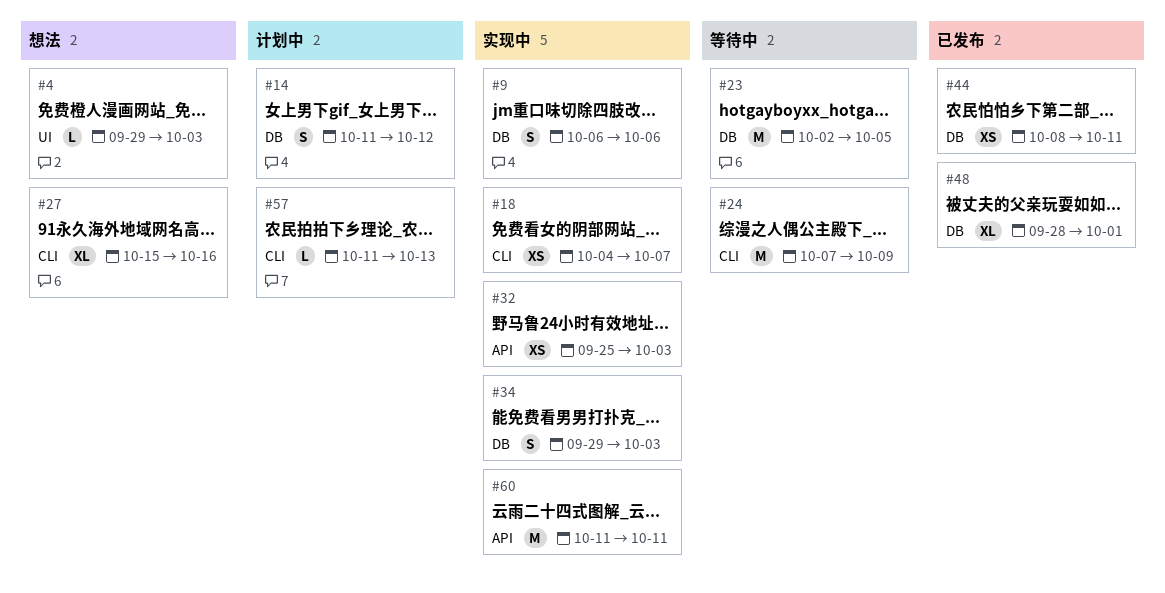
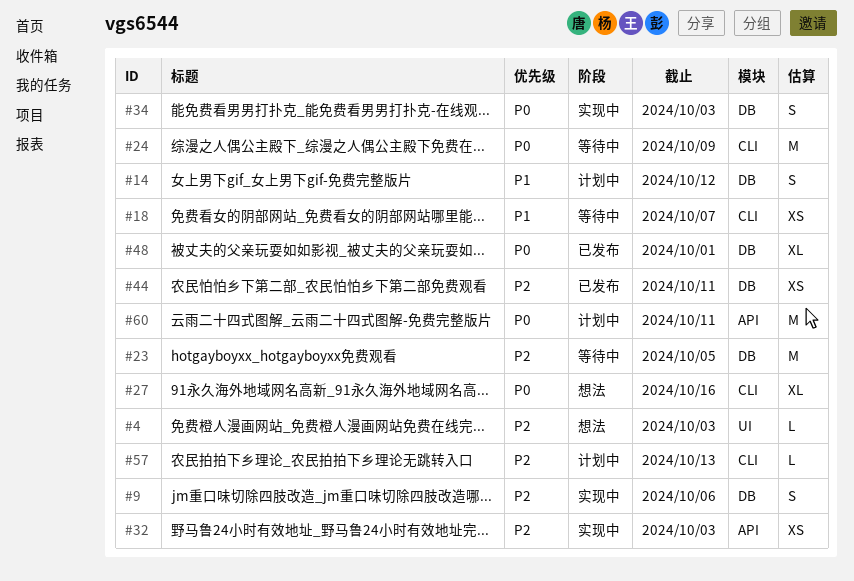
#18, status: 实现中 -> 等待中
#60, status: 实现中 -> 计划中

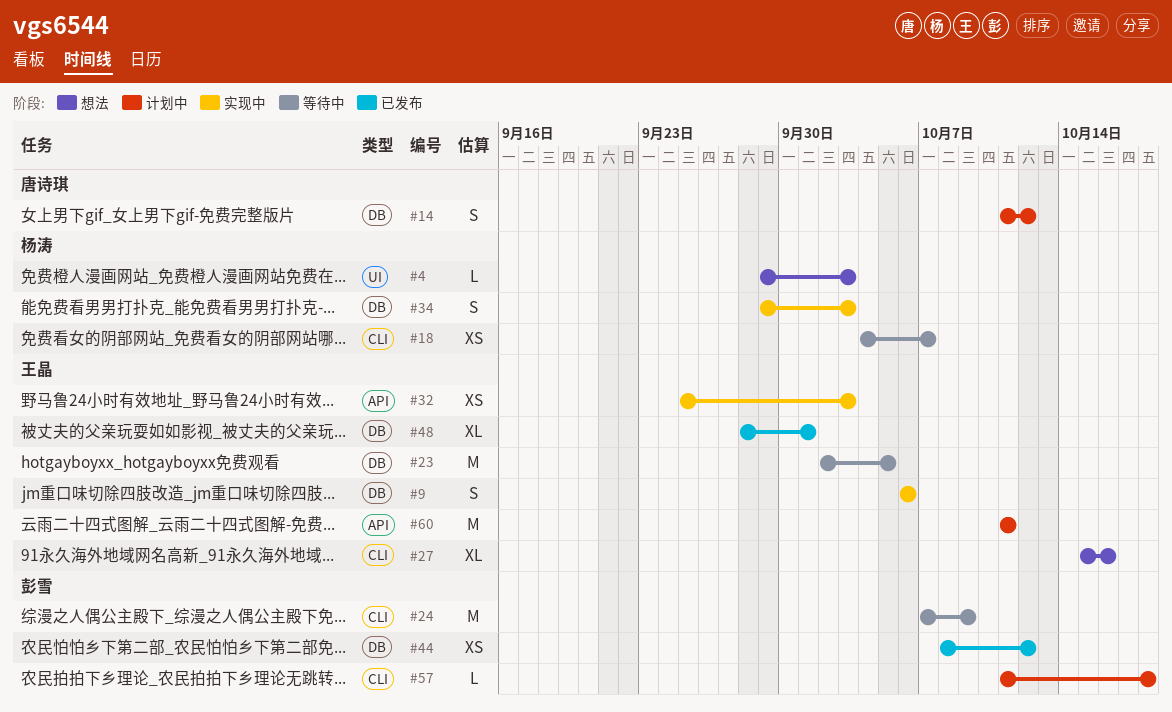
#44, due: Oct 11 -> Oct 12
#57, due: Oct 13 -> Oct 18

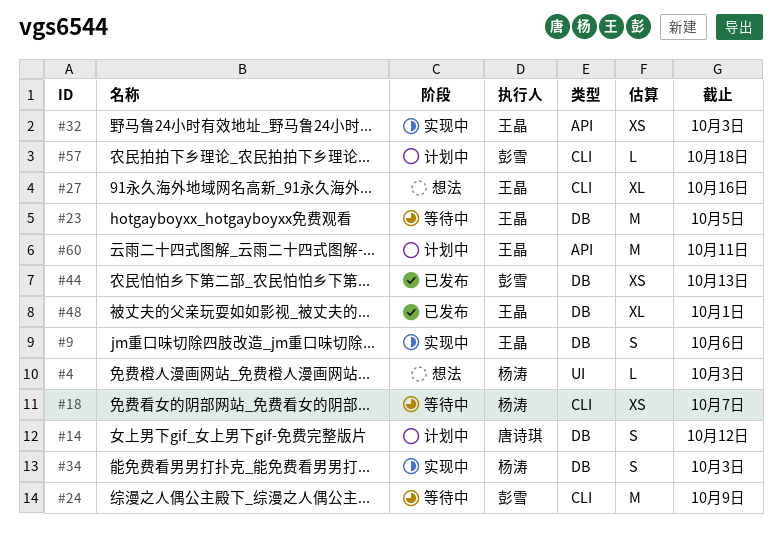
#44, due: Oct 12 -> Oct 13

